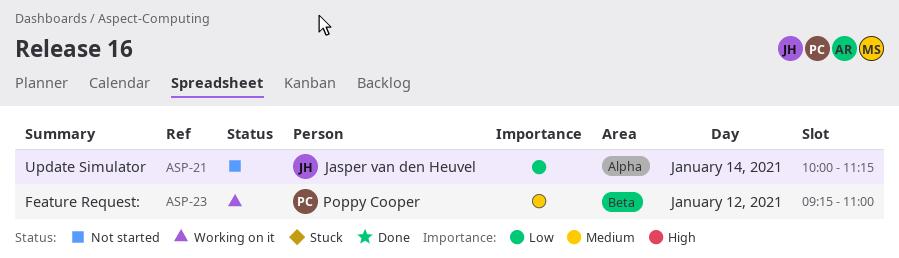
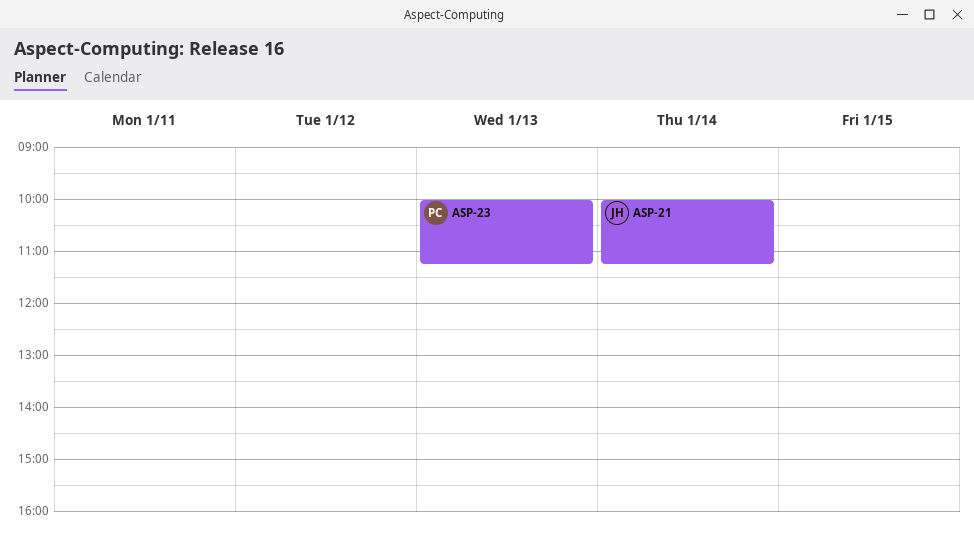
ASP-23, day: Jan 12 -> Jan 13
ASP-23, begins: 09:15 -> 10:00
ASP-23, ends: 11:00 -> 11:15

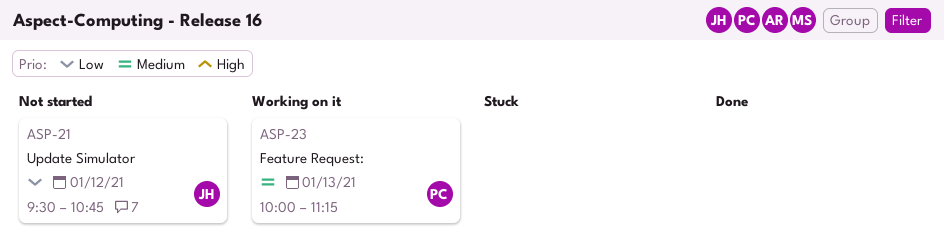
ASP-21, day: Jan 14 -> Jan 12
ASP-21, begins: 10:00 -> 09:30
ASP-21, ends: 11:15 -> 10:45

